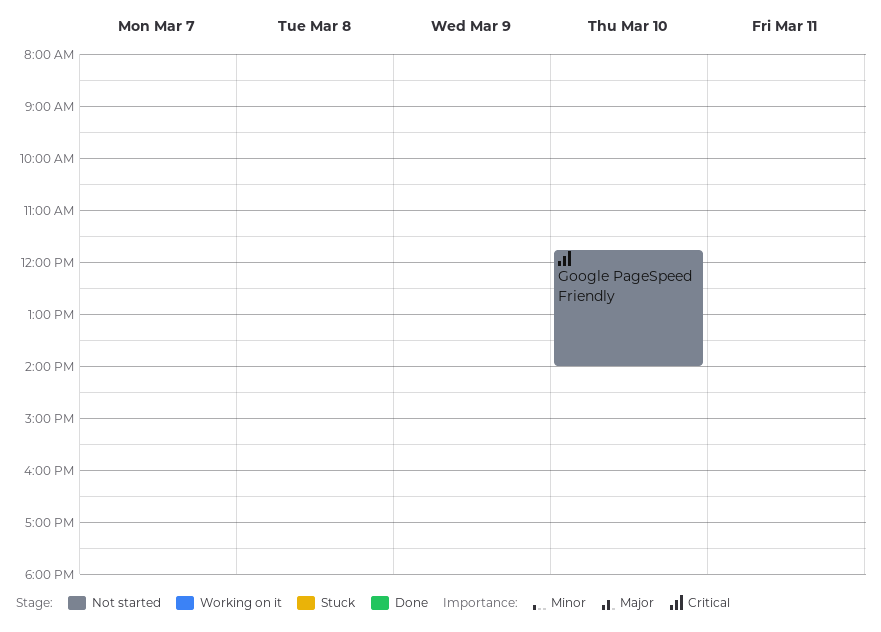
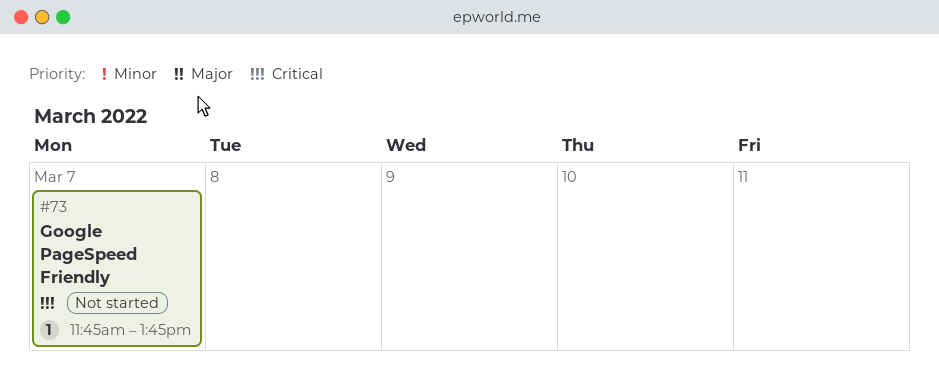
Google PageSpeed Friendly, day: Mar 10 -> Mar 7
Google PageSpeed Friendly, ends: 14:00 -> 13:45

